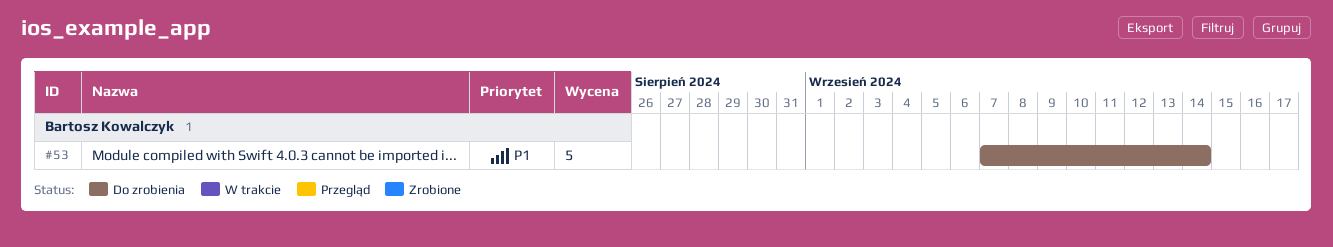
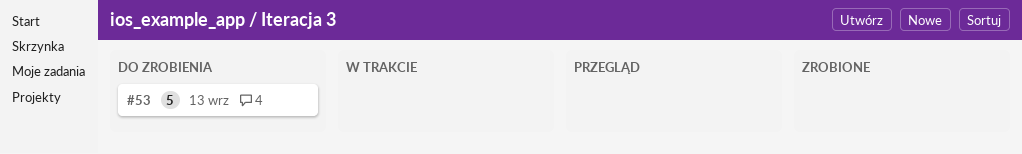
#53, due: Sep 14 -> Sep 13

